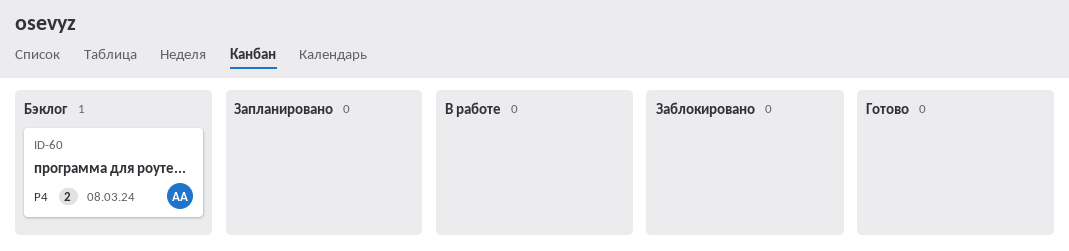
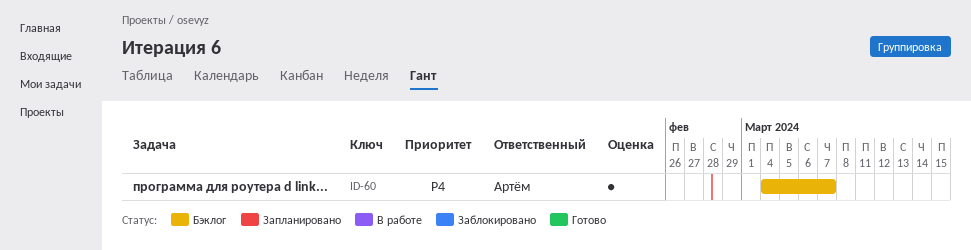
ID-60, estimate: 2 -> 1
ID-60, due: Mar 8 -> Mar 7

